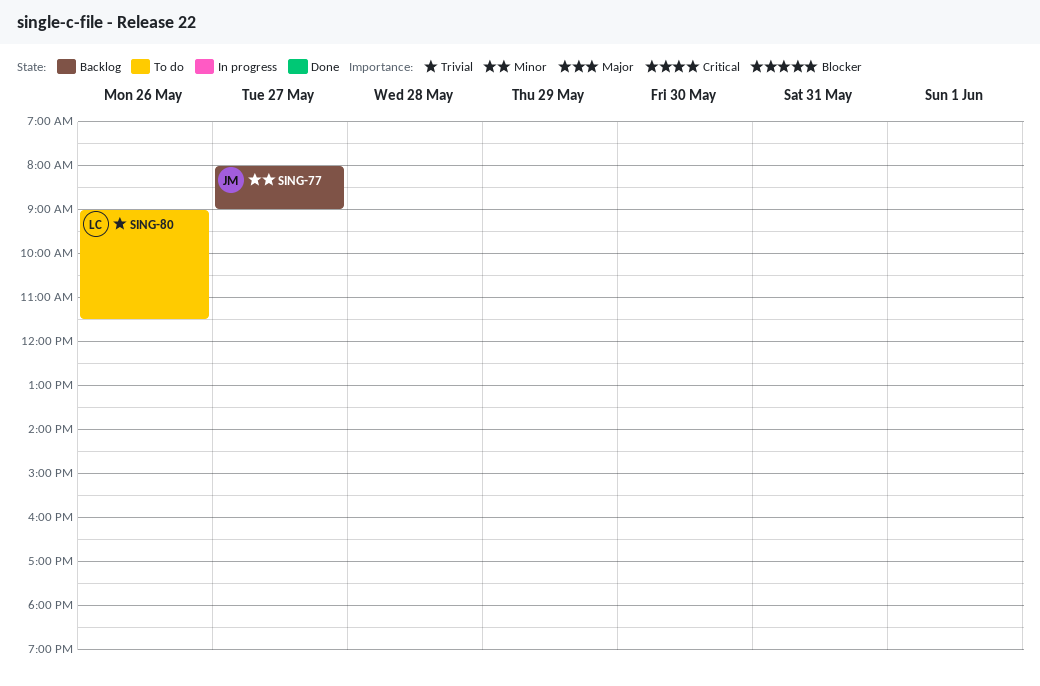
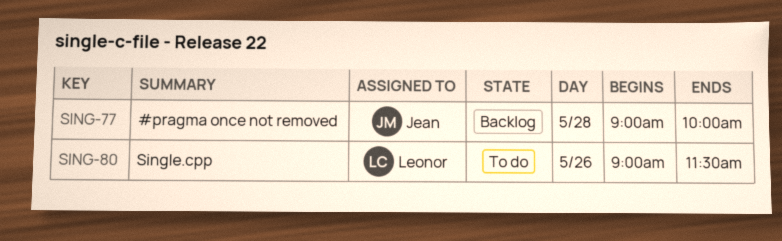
SING-77, day: May 27 -> May 28
SING-77, begins: 08:00 -> 09:00
SING-77, ends: 09:00 -> 10:00

